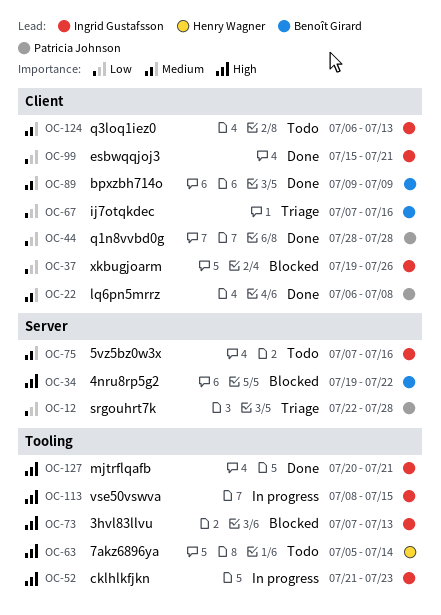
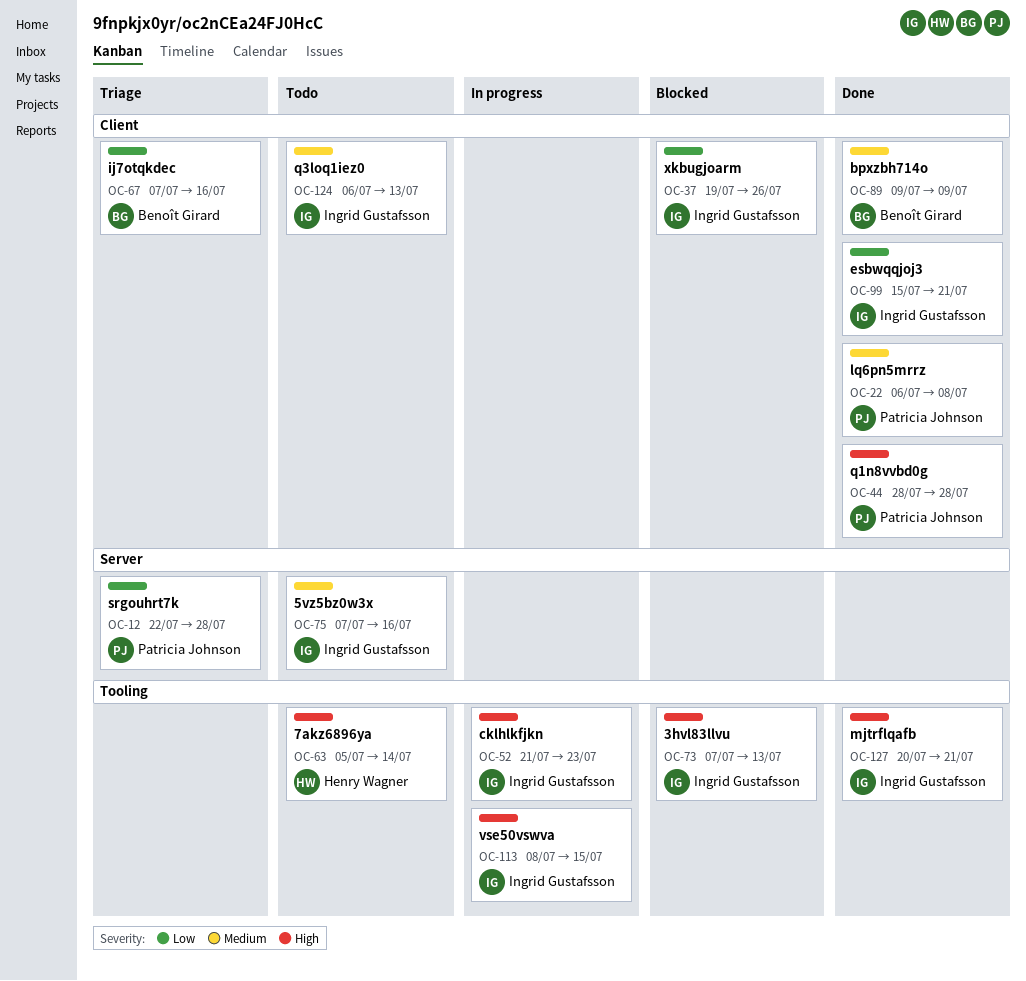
OC-34: present -> none
OC-44, priority: Low -> High

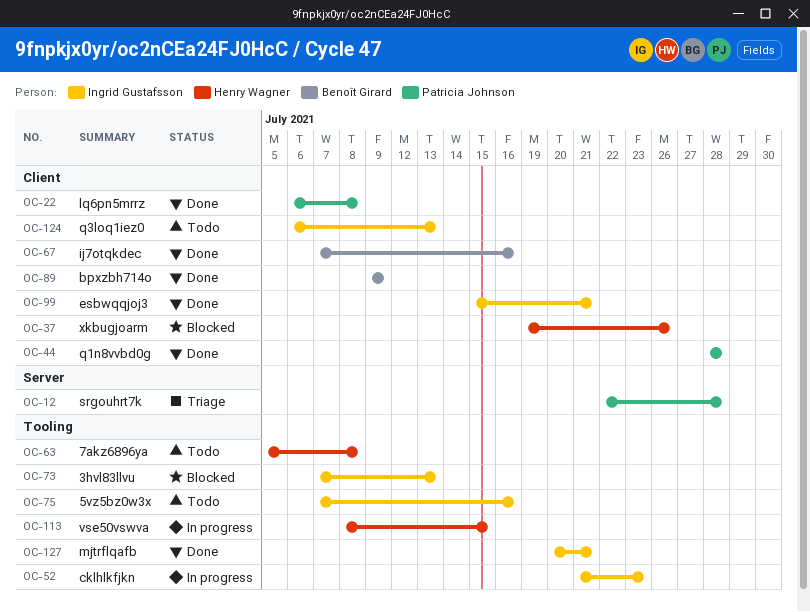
OC-37, owner: Ingrid Gustafsson -> Henry Wagner
OC-63, due: Jul 14 -> Jul 8
OC-67, status: Triage -> Done
OC-75, label: Server -> Tooling
OC-113, owner: Ingrid Gustafsson -> Henry Wagner

